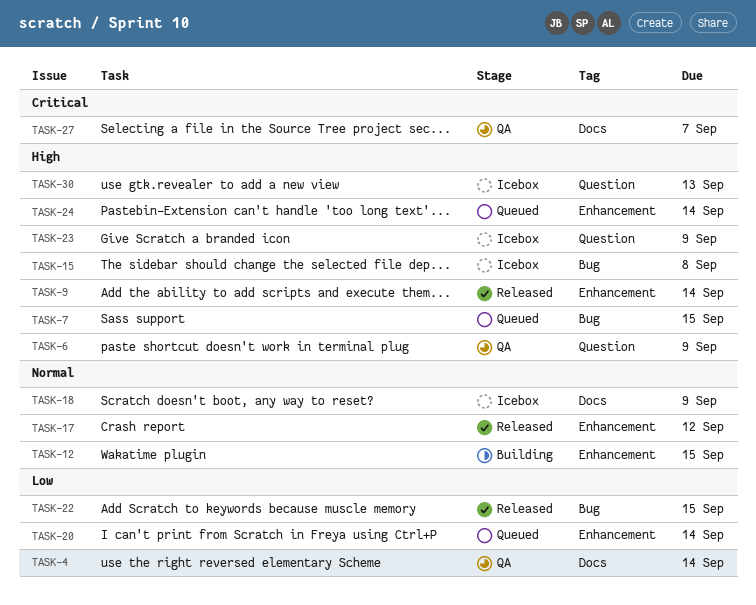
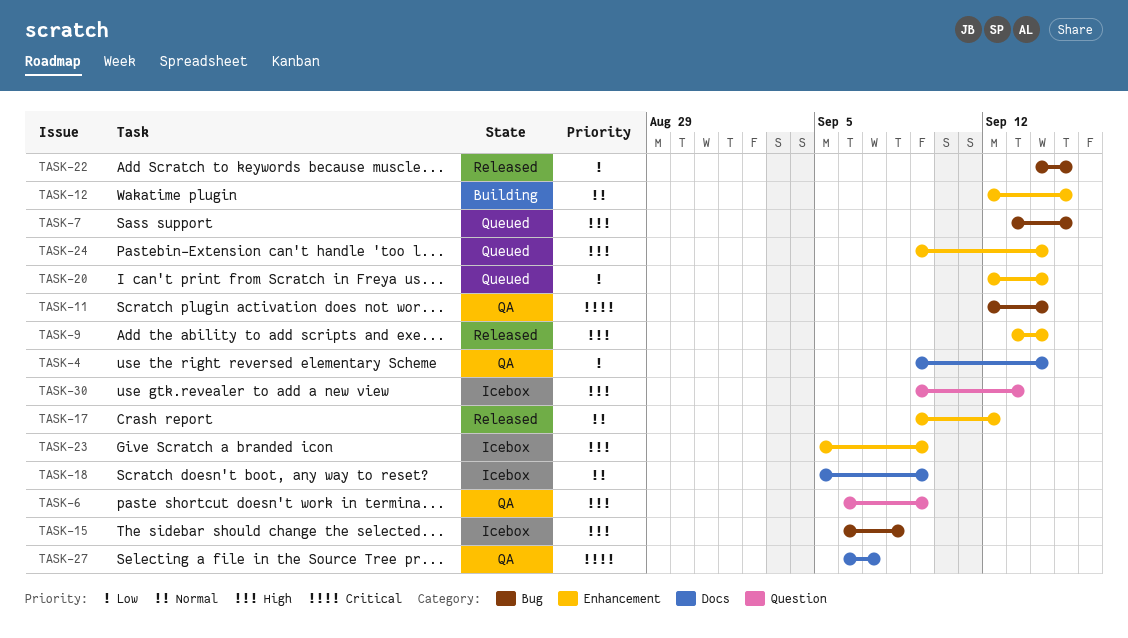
TASK-11: none -> present
TASK-23, label: Question -> Enhancement

